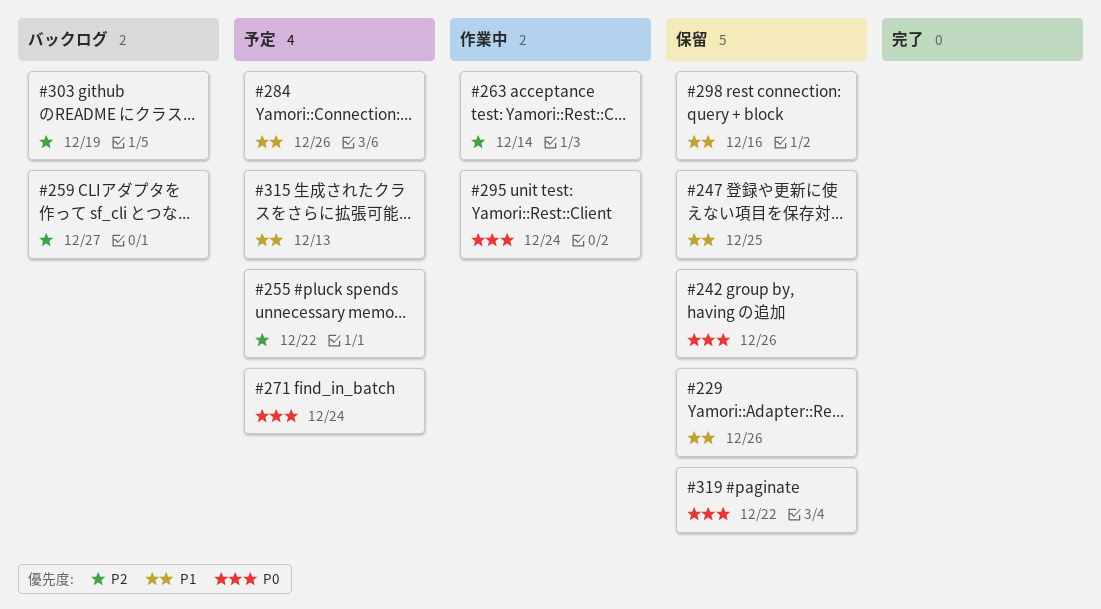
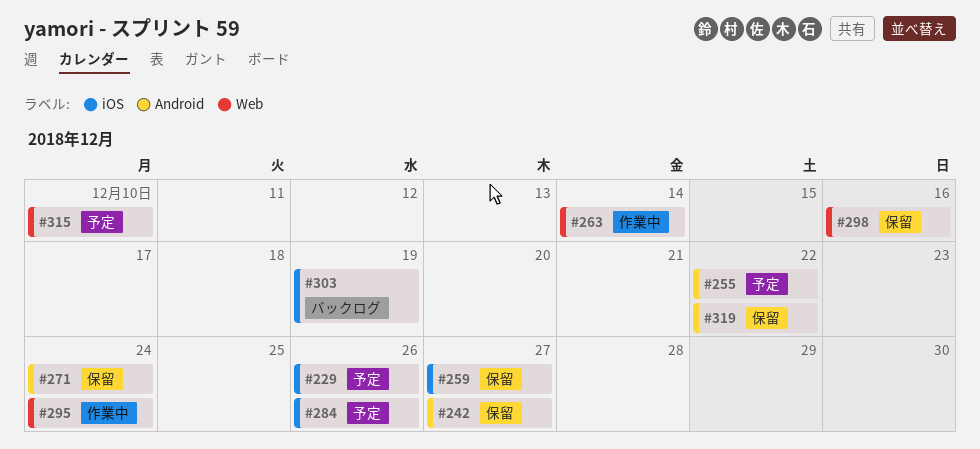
#229, status: 保留 -> 予定
#242, due: Dec 26 -> Dec 27
#247: present -> none
#259, status: バックログ -> 保留
#271, status: 予定 -> 保留
#315, due: Dec 13 -> Dec 10

